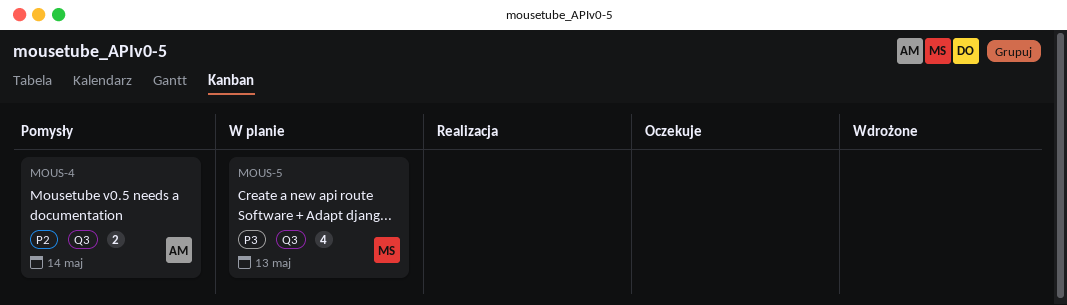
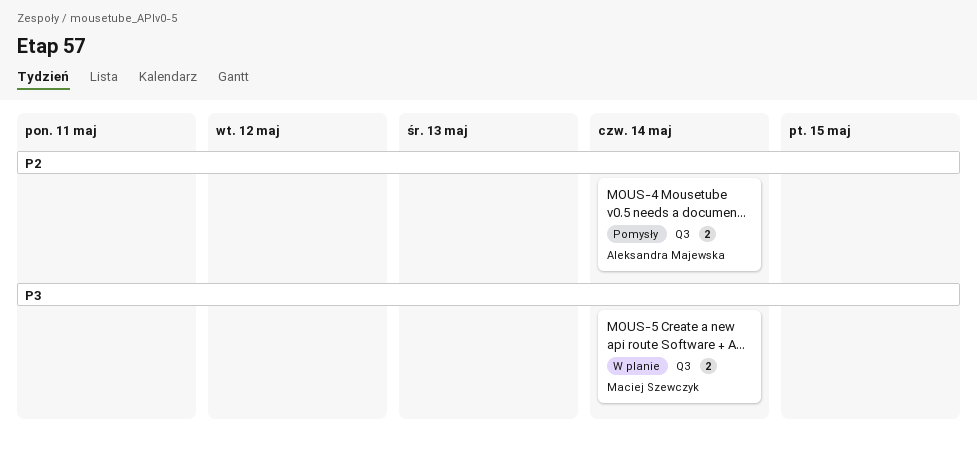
MOUS-5, estimate: 4 -> 2
MOUS-5, due: May 13 -> May 14

